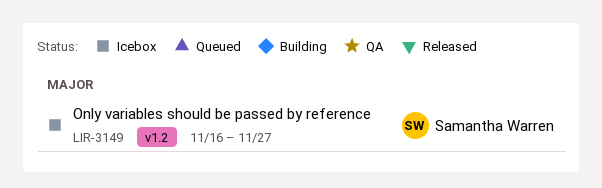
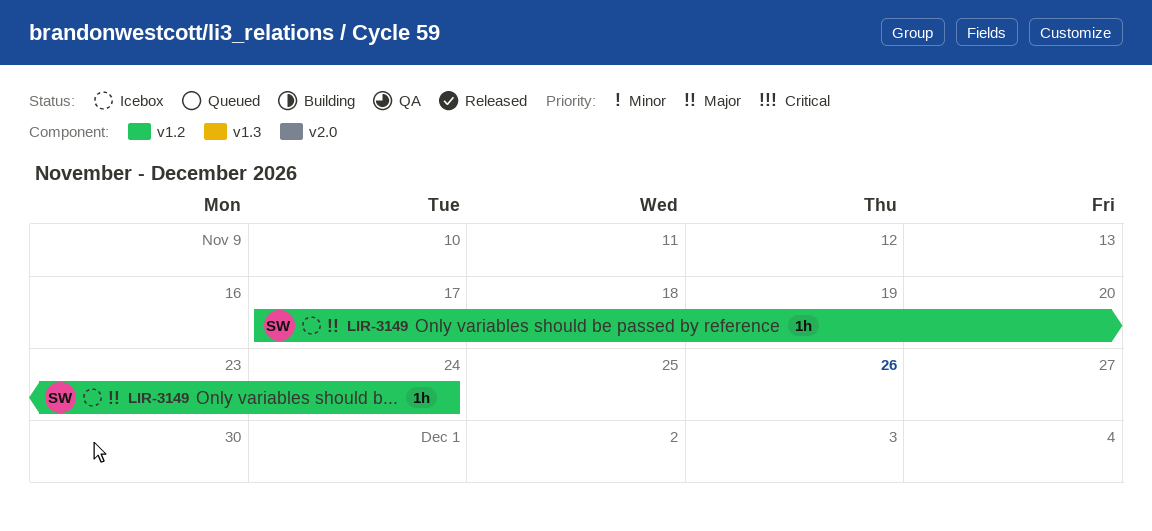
LIR-3149, start: Nov 16 -> Nov 17
LIR-3149, due: Nov 27 -> Nov 24

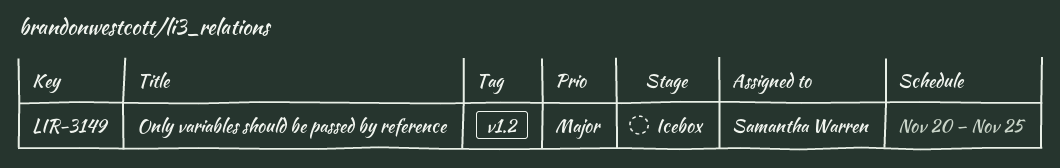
LIR-3149, start: Nov 17 -> Nov 20
LIR-3149, due: Nov 24 -> Nov 25

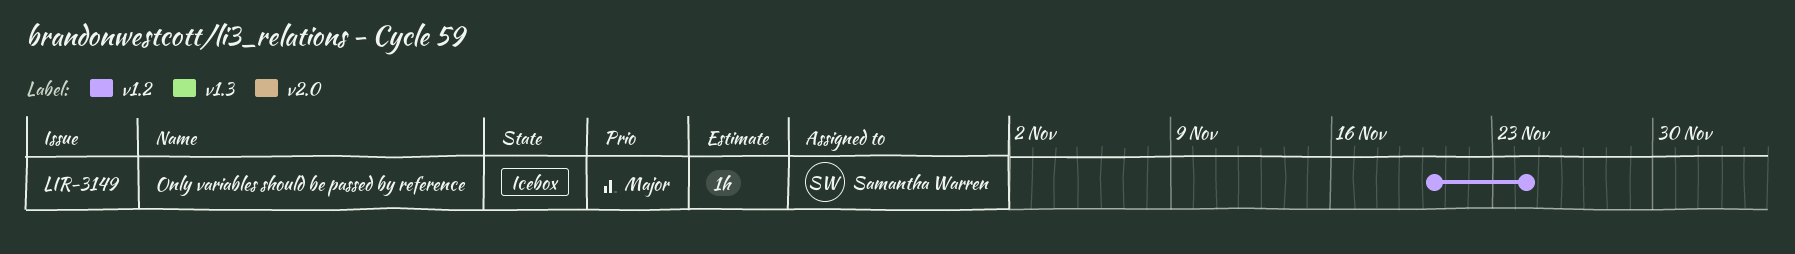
LIR-3149, due: Nov 25 -> Nov 24

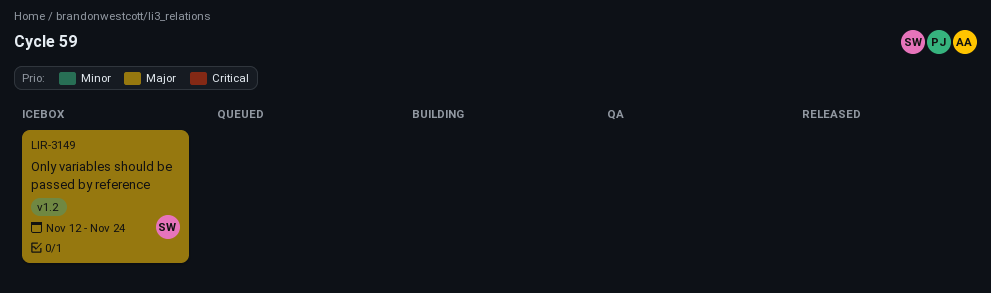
LIR-3149, start: Nov 20 -> Nov 12

